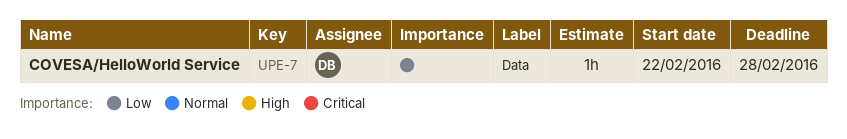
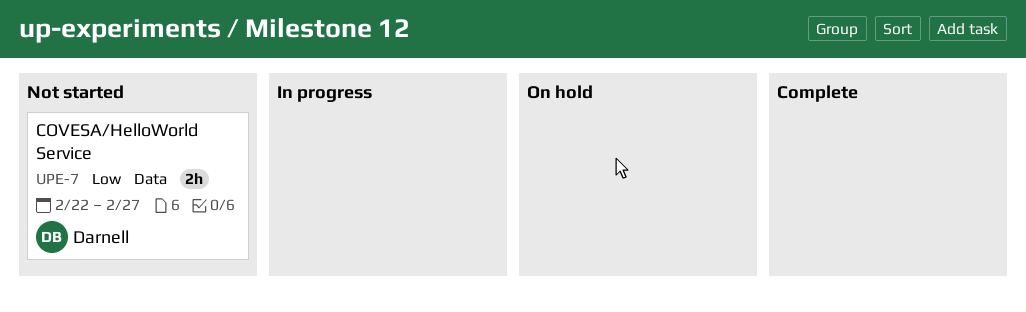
UPE-7, estimate: 1h -> 2h
UPE-7, due: Feb 28 -> Feb 27

